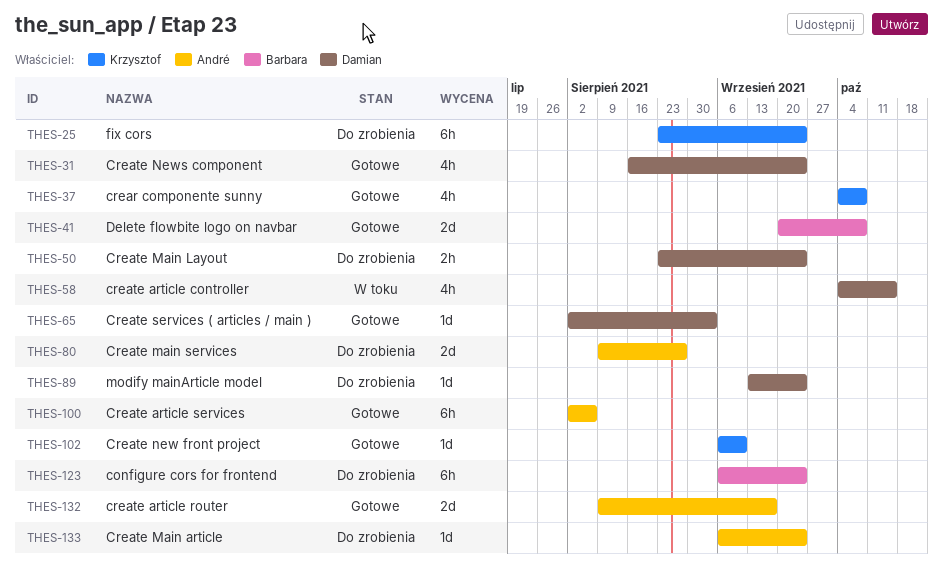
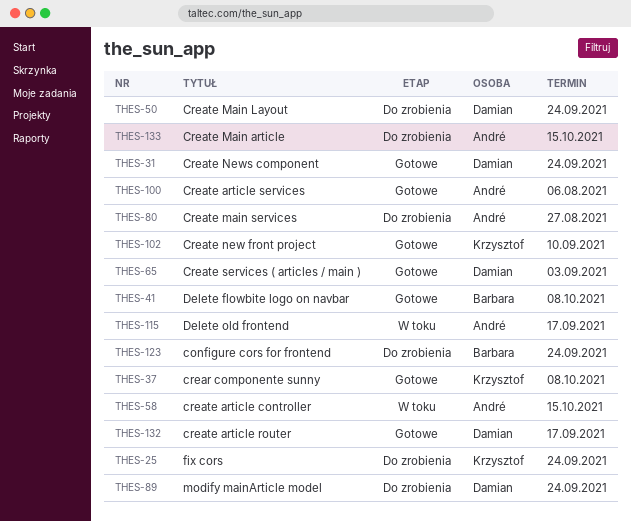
THES-58, owner: Damian -> André
THES-115: none -> present
THES-132, owner: André -> Damian
THES-133, due: Sep 24 -> Oct 15

